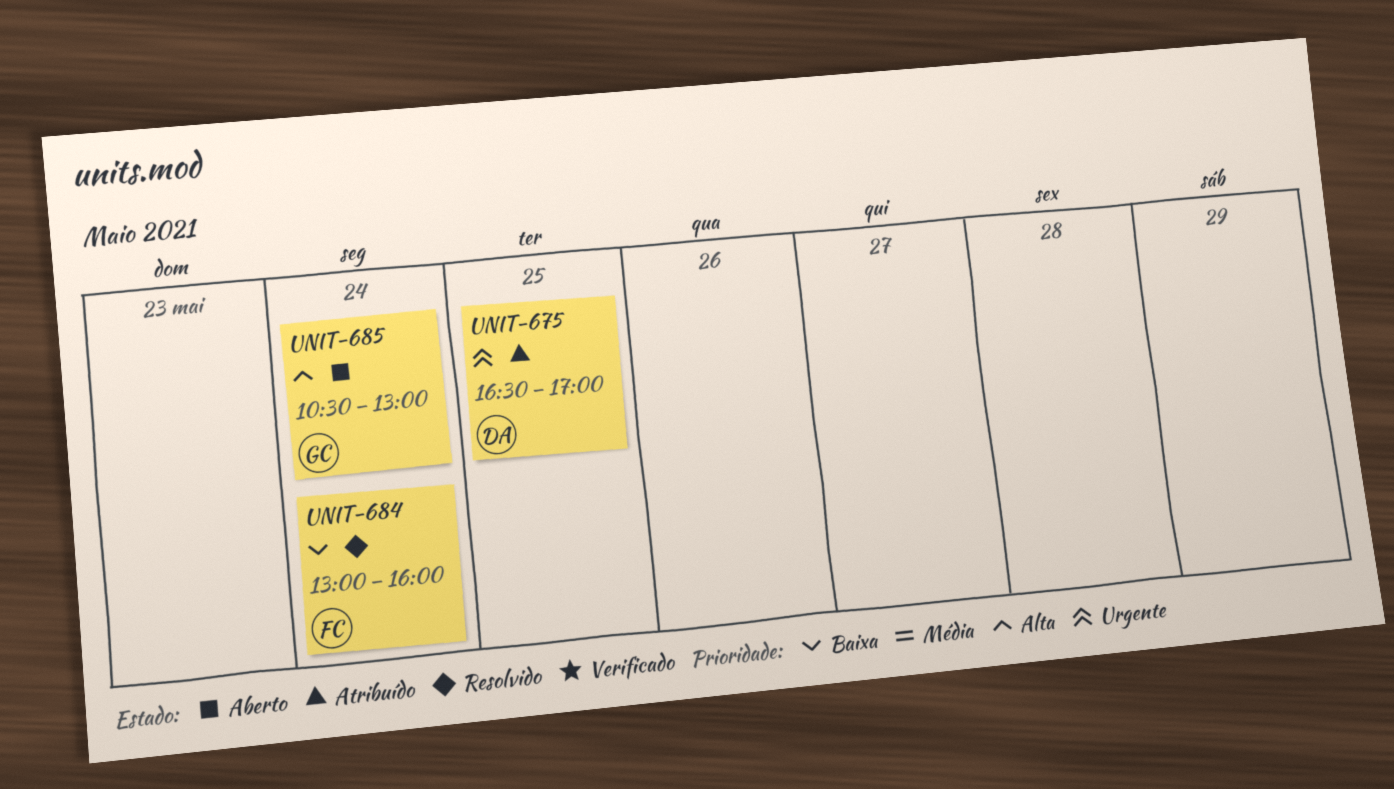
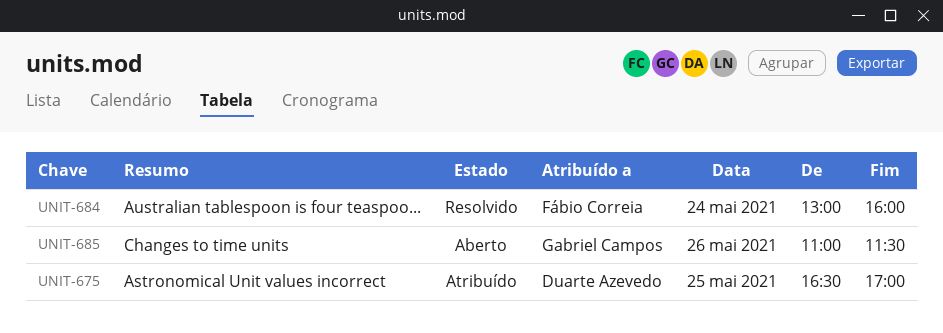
UNIT-685, day: May 24 -> May 26
UNIT-685, begins: 10:30 -> 11:00
UNIT-685, ends: 13:00 -> 11:30

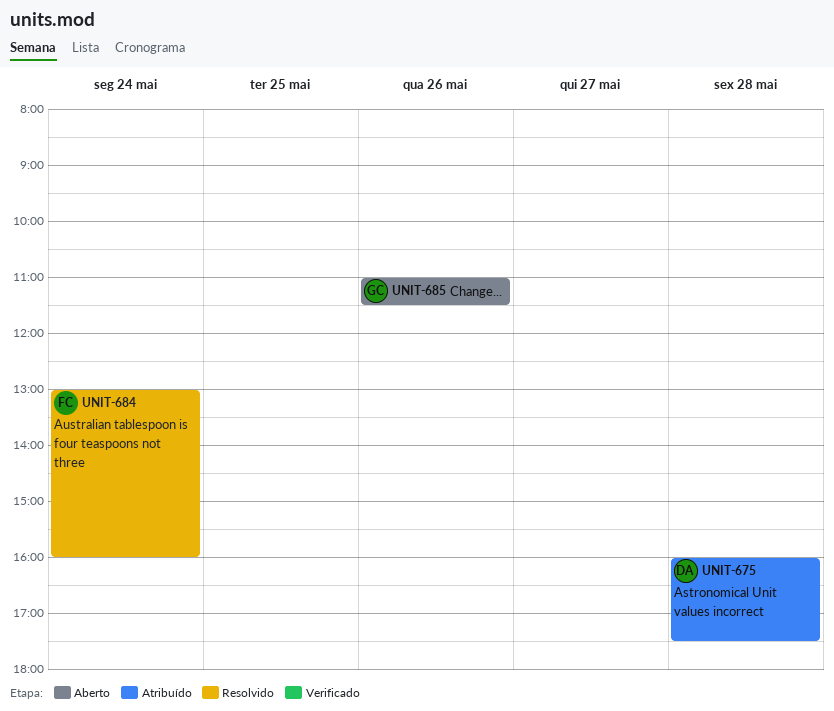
UNIT-675, day: May 25 -> May 28
UNIT-675, begins: 16:30 -> 16:00
UNIT-675, ends: 17:00 -> 17:30

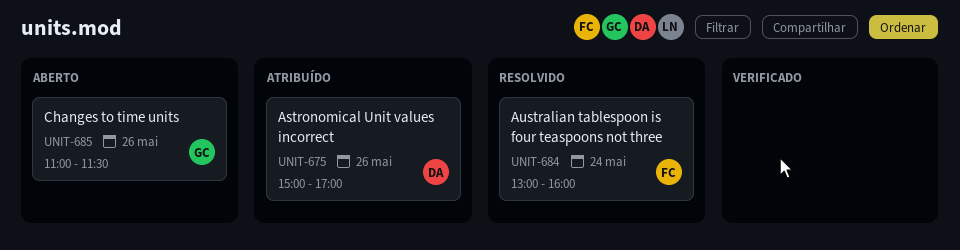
UNIT-675, day: May 28 -> May 26
UNIT-675, begins: 16:00 -> 15:00
UNIT-675, ends: 17:30 -> 17:00

